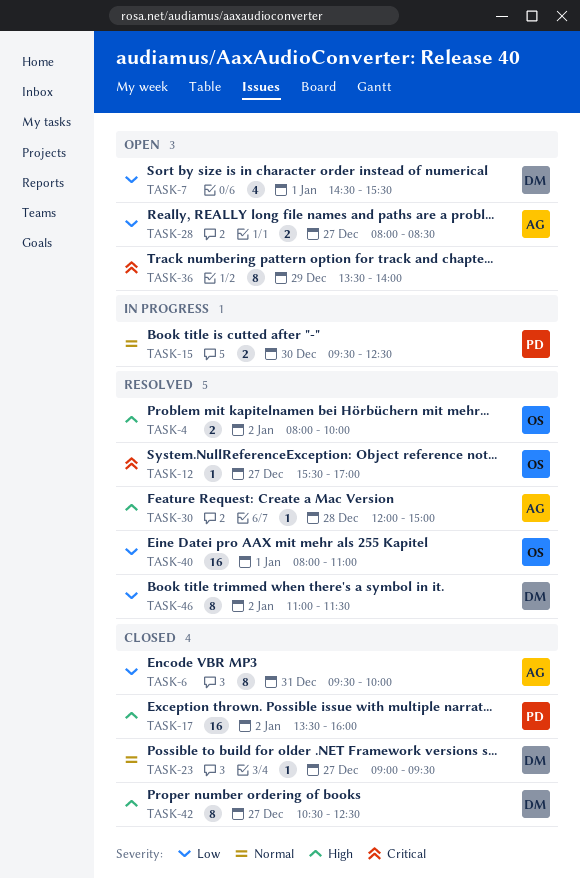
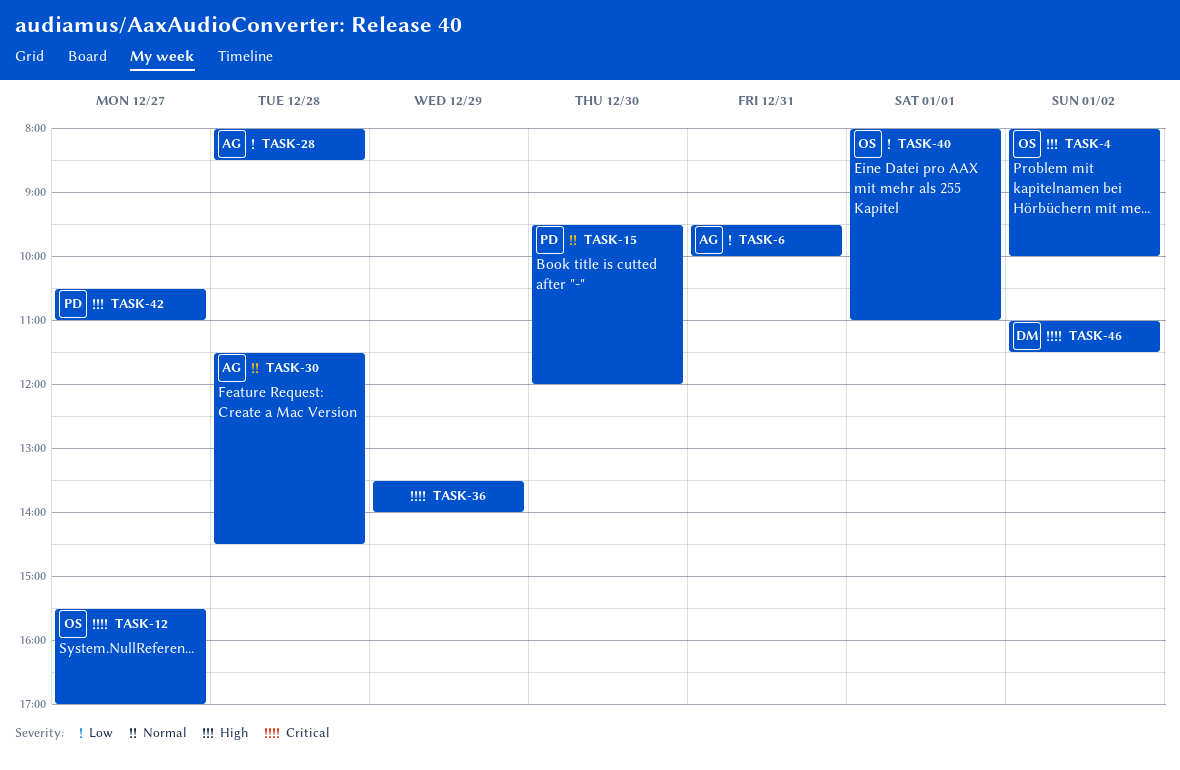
TASK-7: present -> none
TASK-15, ends: 12:30 -> 12:00
TASK-17: present -> none
TASK-23: present -> none
TASK-28, day: Dec 27 -> Dec 28
TASK-30, priority: High -> Normal
TASK-30, begins: 12:00 -> 11:30
TASK-30, ends: 15:00 -> 14:30
TASK-42, owner: DM -> PD
TASK-42, ends: 12:30 -> 11:00
TASK-46, priority: Low -> Critical

